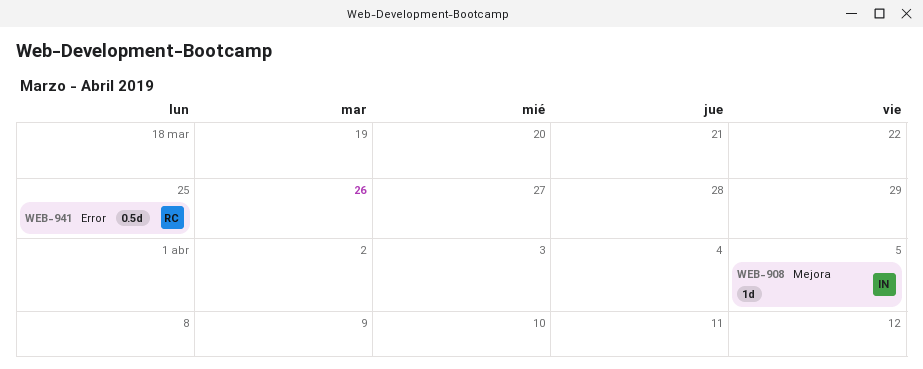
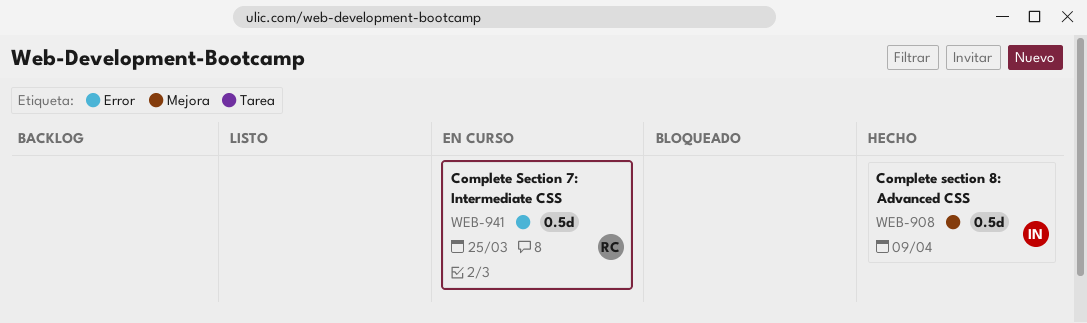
WEB-908, estimate: 1d -> 0.5d
WEB-908, due: Apr 5 -> Apr 9

